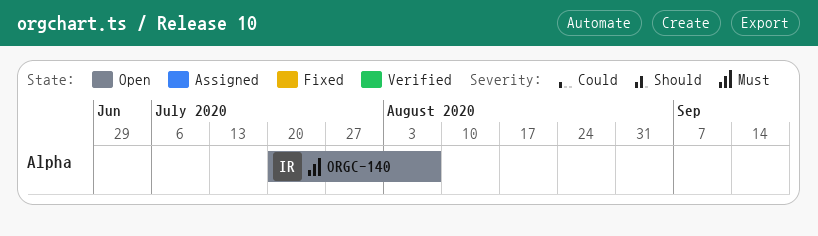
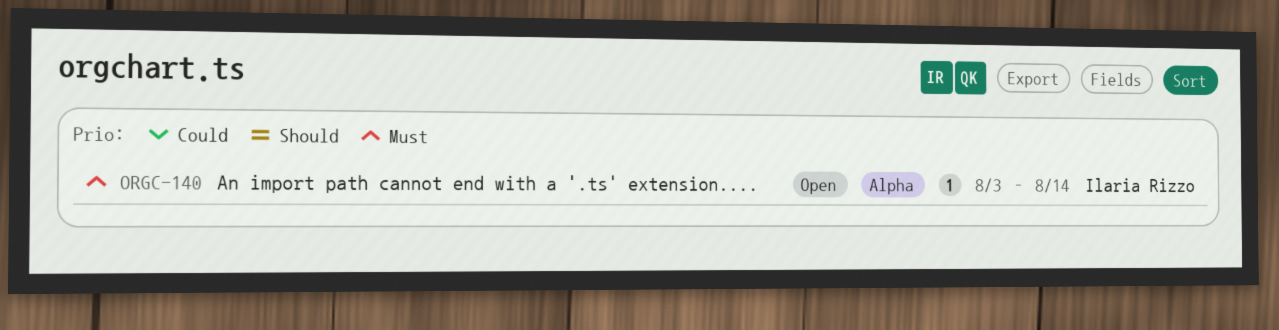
ORGC-140, start: Jul 20 -> Aug 3
ORGC-140, due: Aug 7 -> Aug 14

